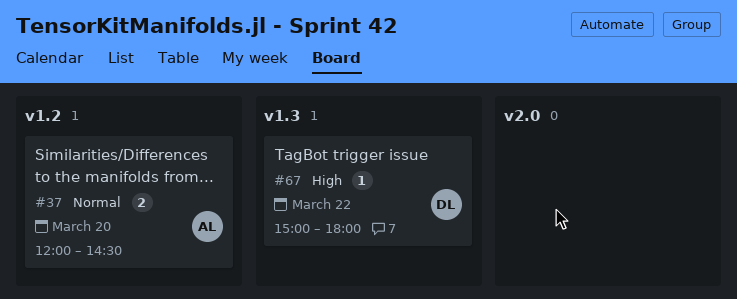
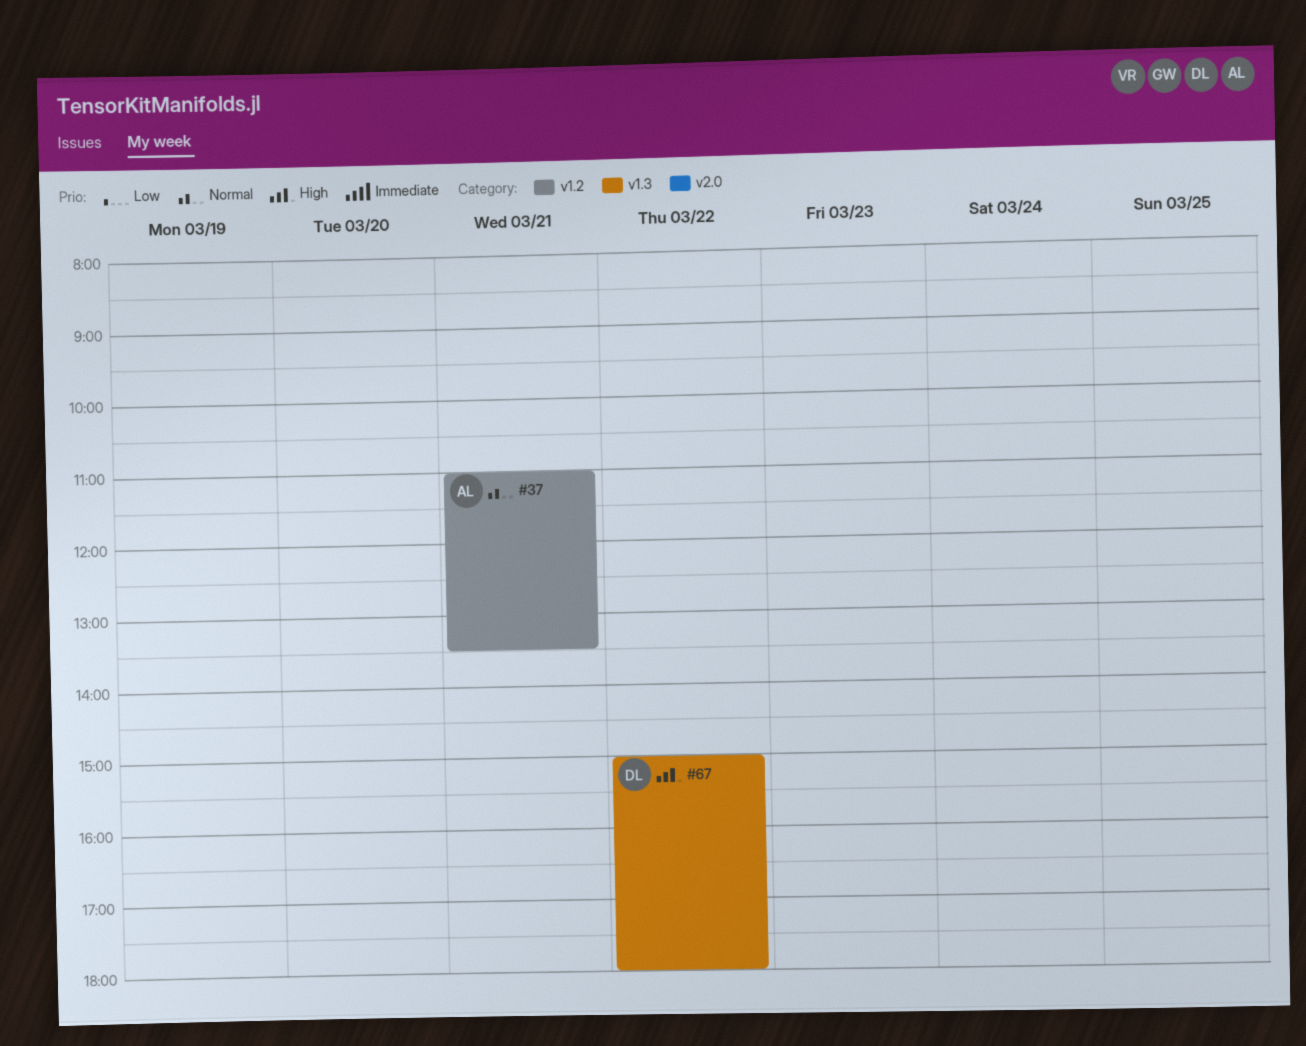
#37, day: Mar 20 -> Mar 21
#37, begins: 12:00 -> 11:00
#37, ends: 14:30 -> 13:30

